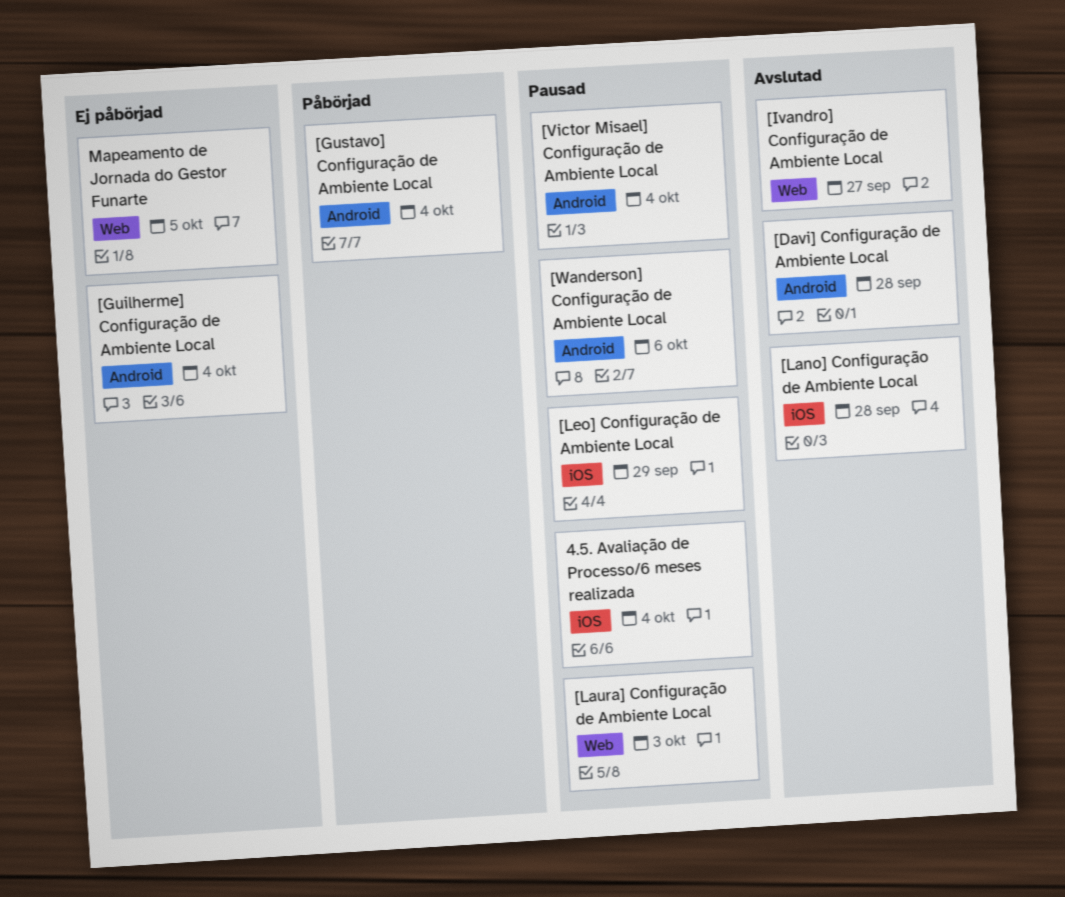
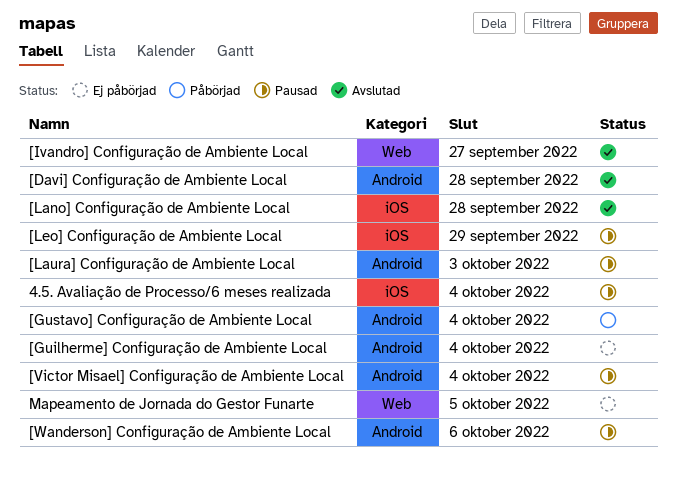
[Laura] Configuração de Ambiente Local, label: Web -> Android

